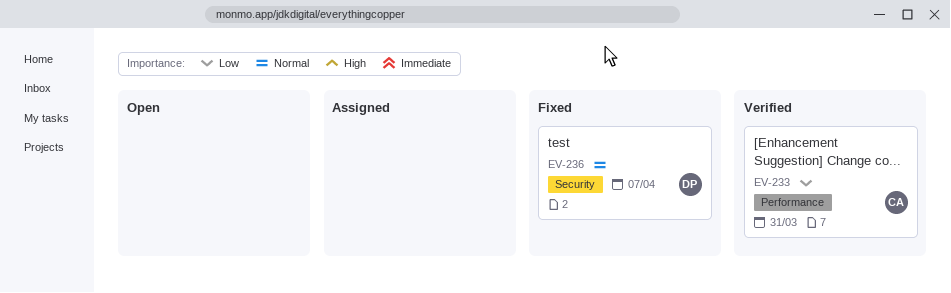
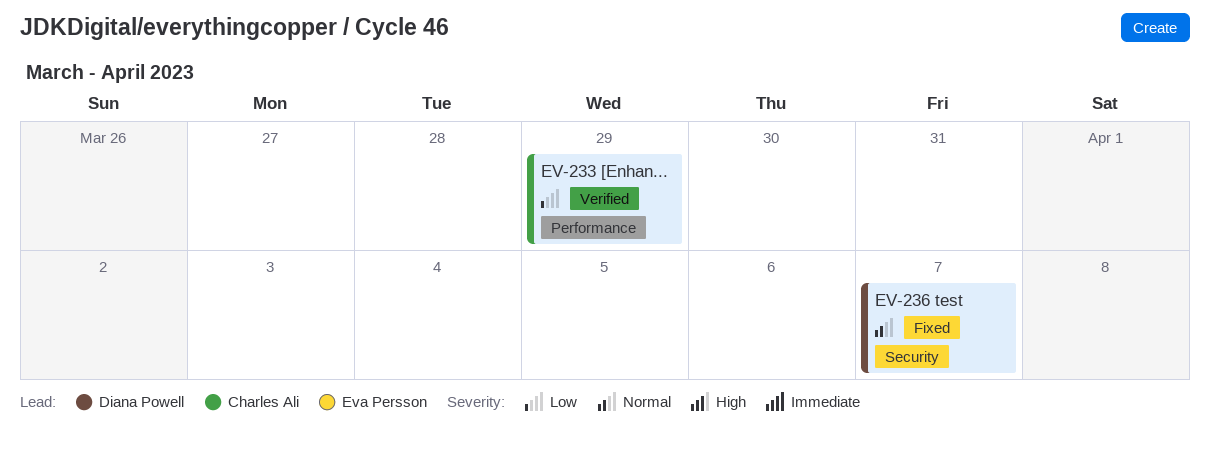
EV-233, due: Mar 31 -> Mar 29

